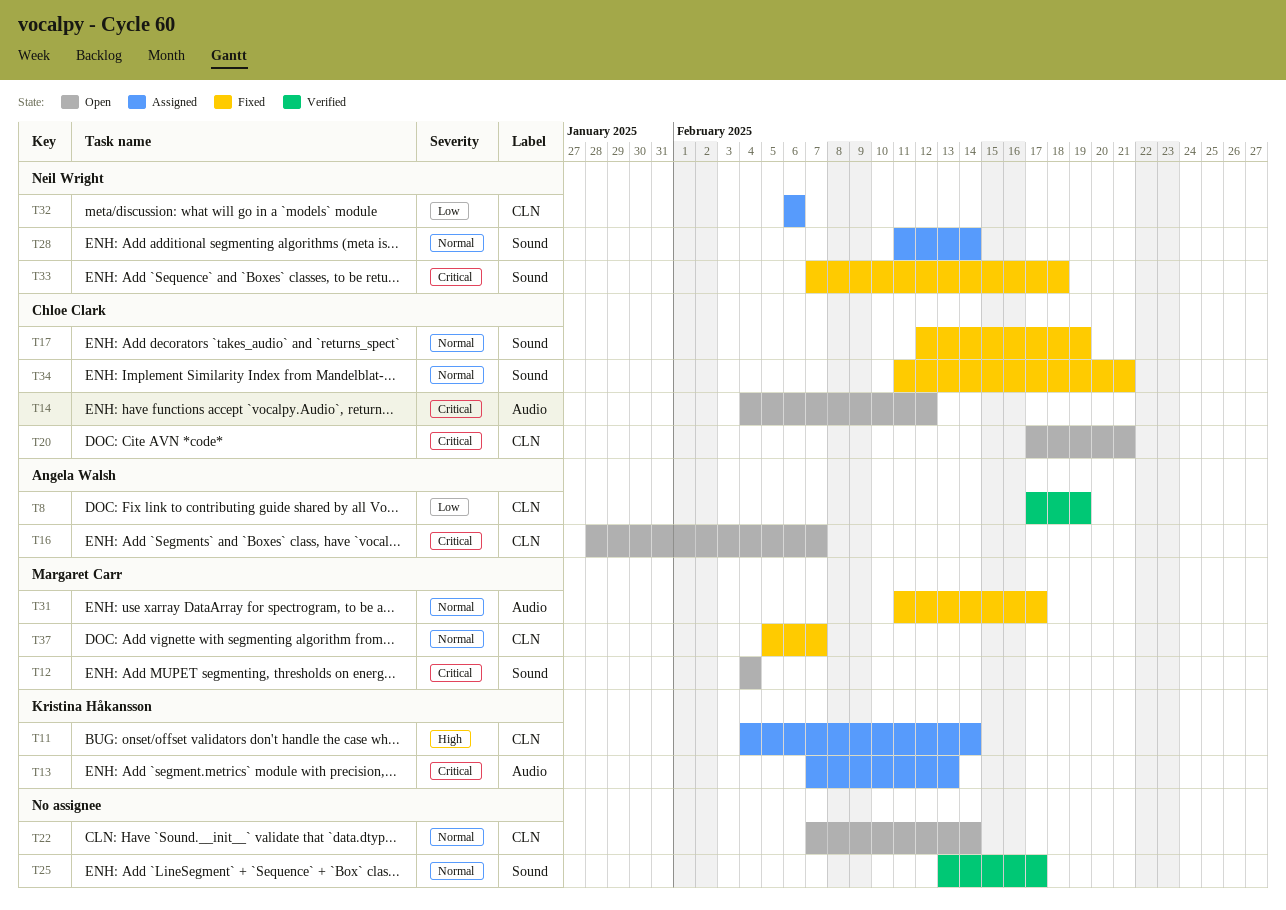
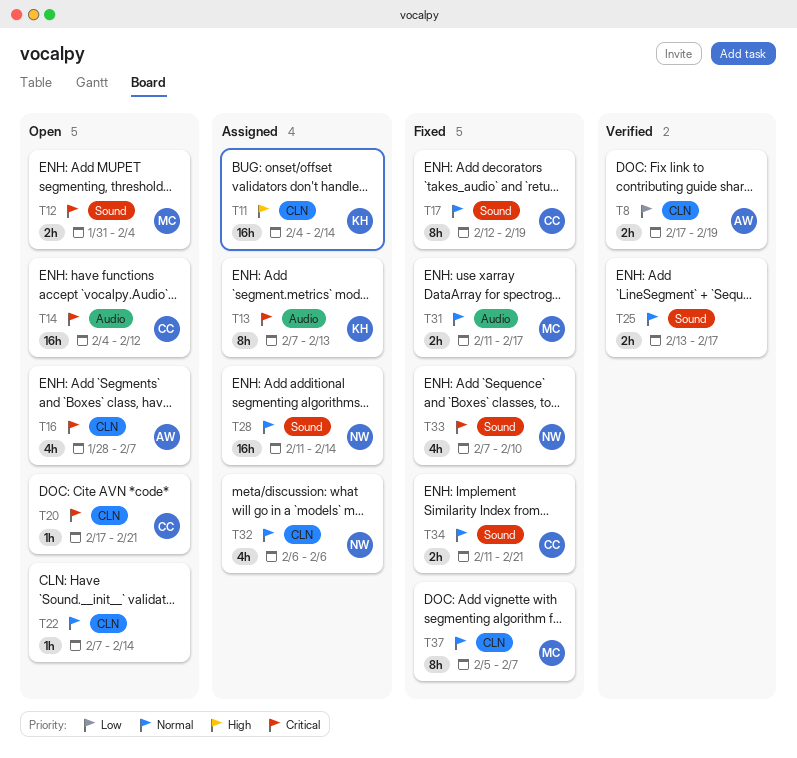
T12, start: Feb 4 -> Jan 31
T32, priority: Low -> Normal
T33, due: Feb 18 -> Feb 10

